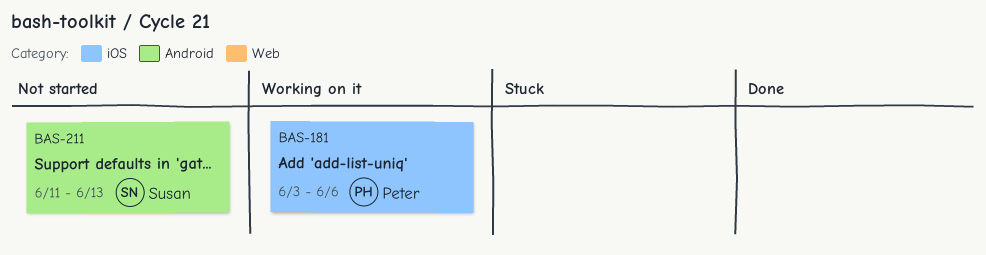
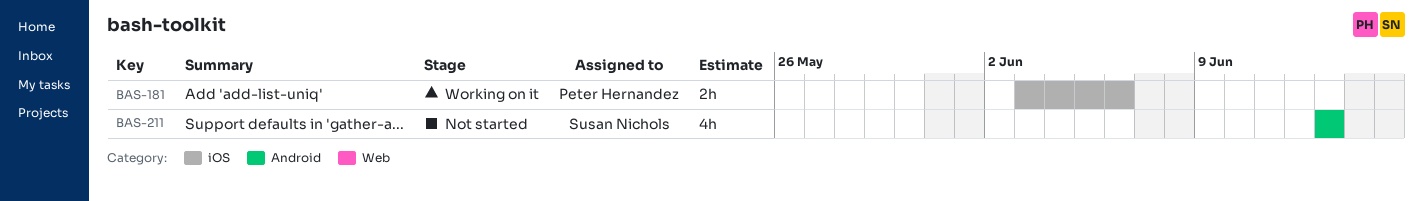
BAS-211, start: Jun 11 -> Jun 13

